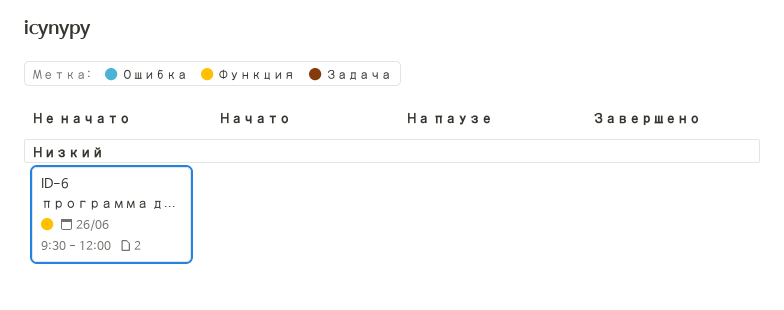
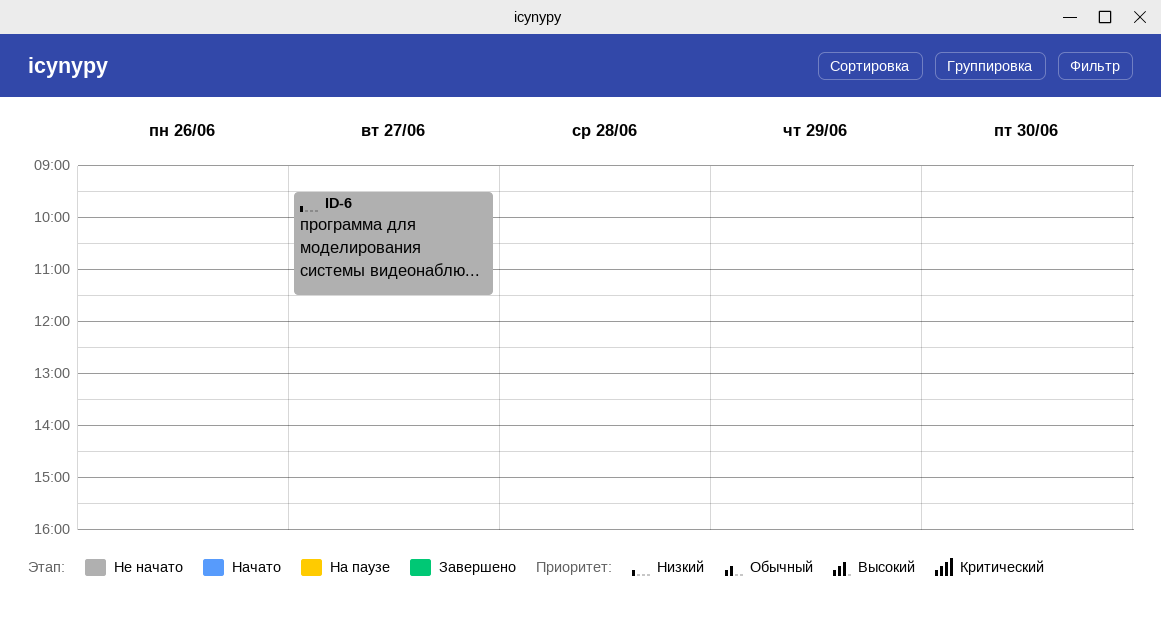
ID-6, day: Jun 26 -> Jun 27
ID-6, ends: 12:00 -> 11:30

